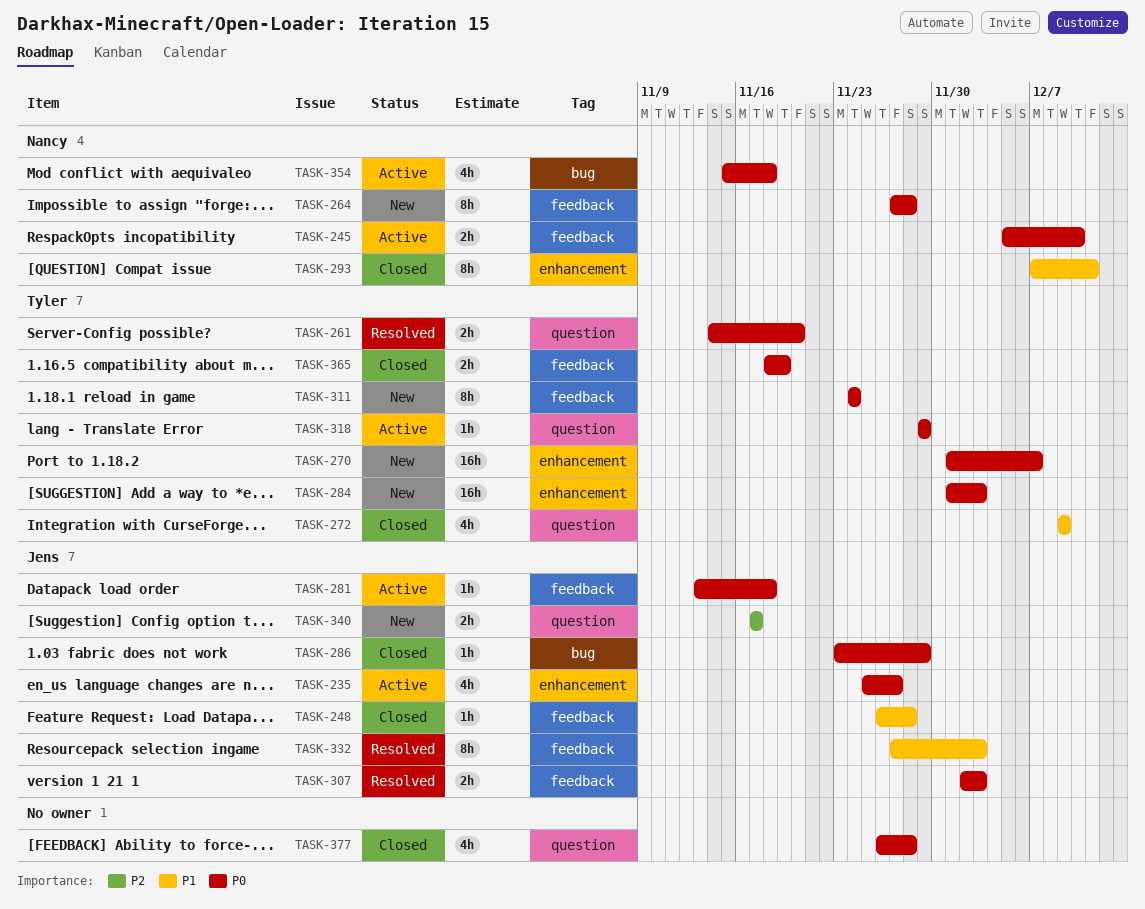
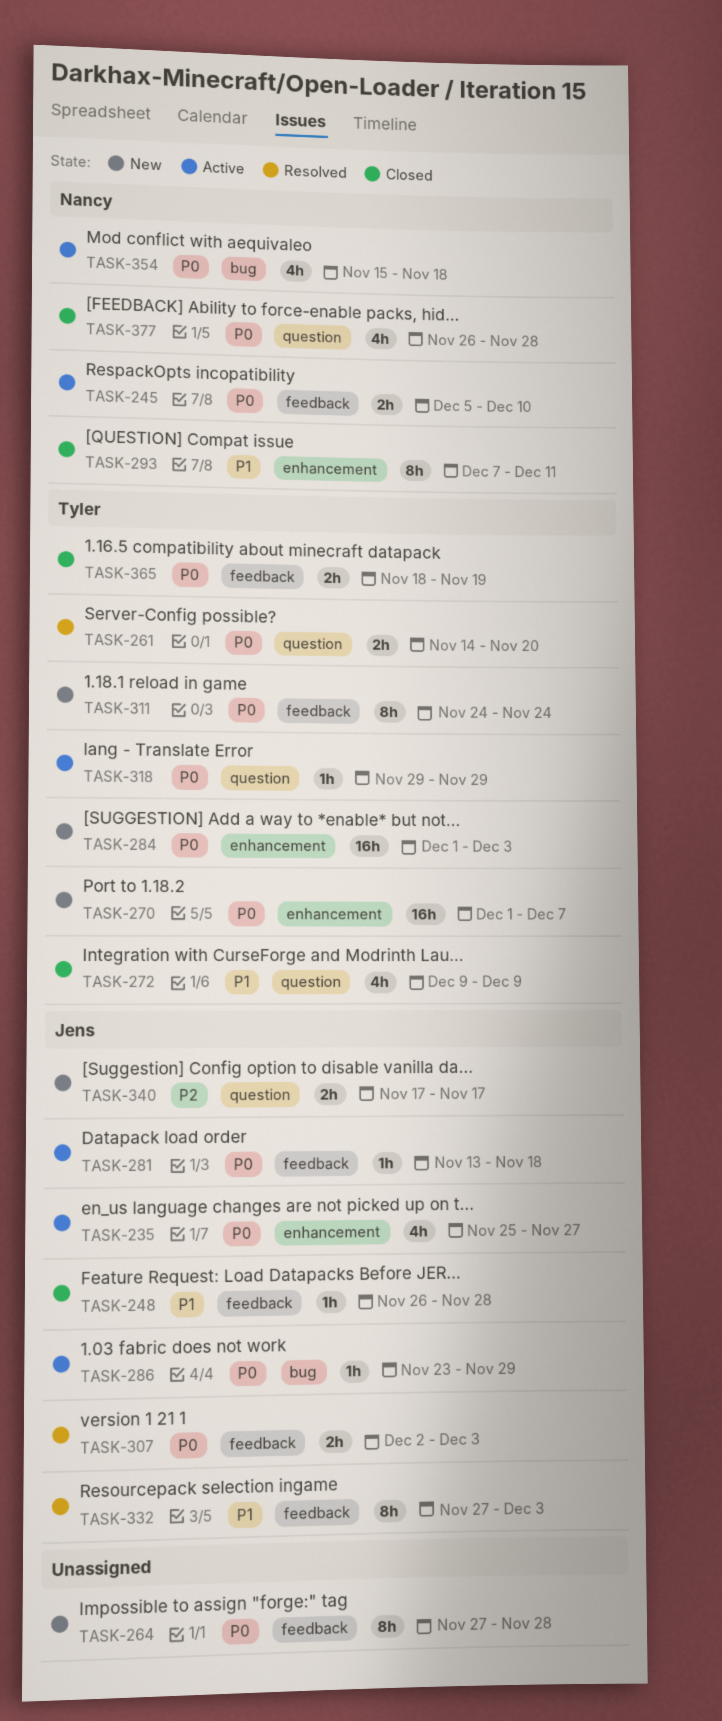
TASK-264, owner: Nancy -> none
TASK-286, status: Closed -> Active
TASK-377, owner: none -> Nancy

